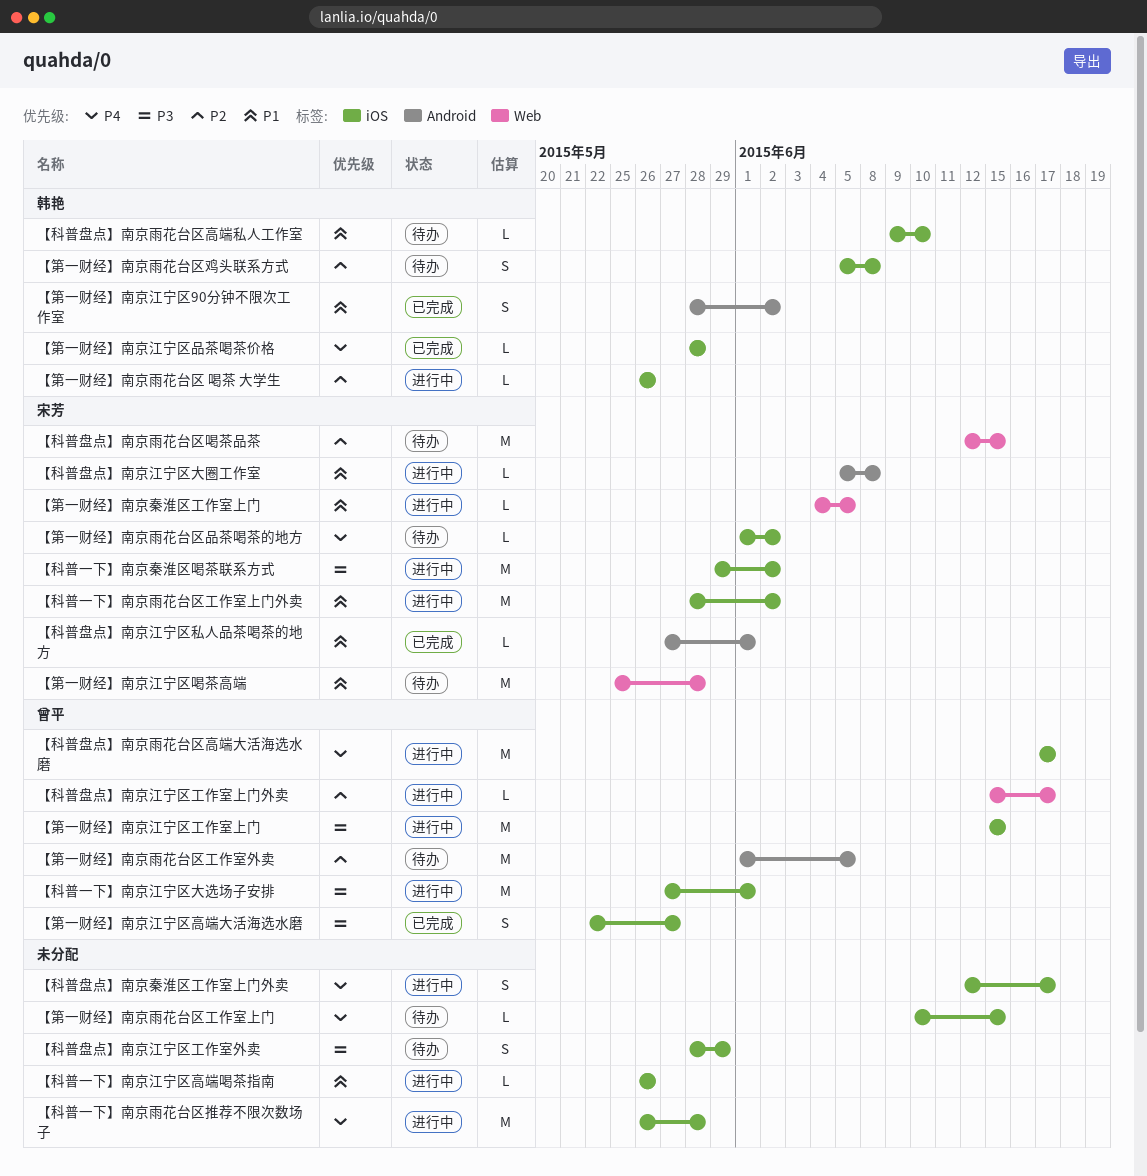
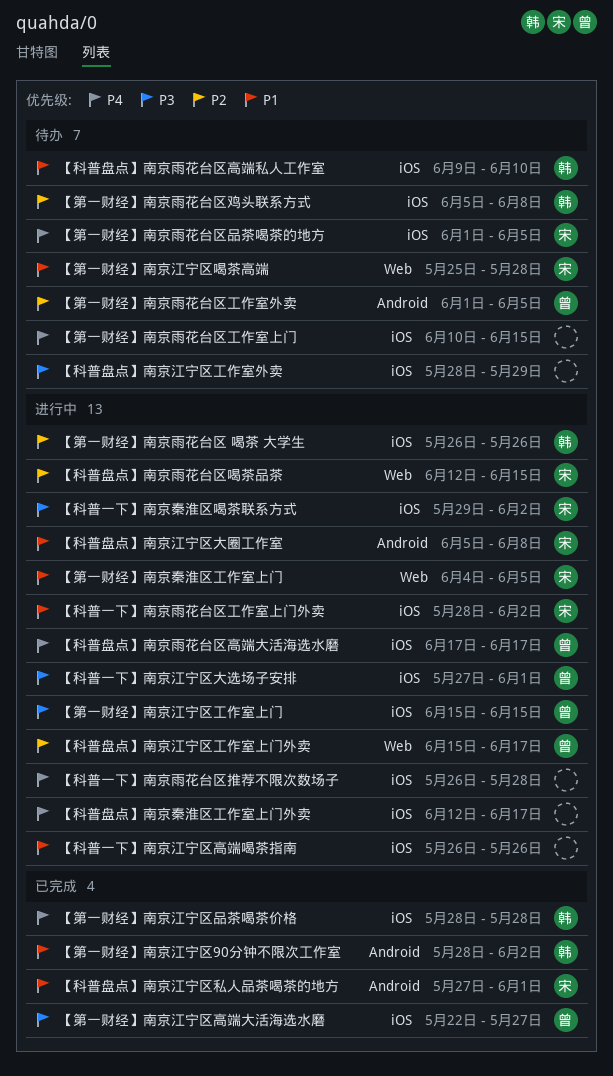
【科普盘点】南京雨花台区喝茶品茶, status: 待办 -> 进行中
【第一财经】南京雨花台区品茶喝茶的地方, due: Jun 2 -> Jun 5

